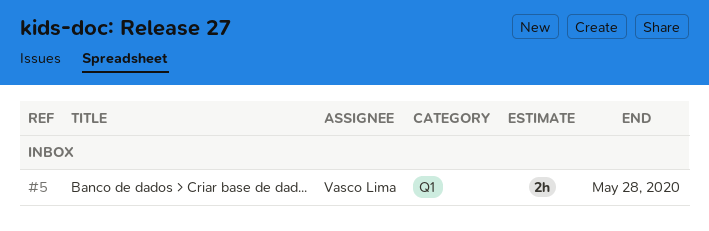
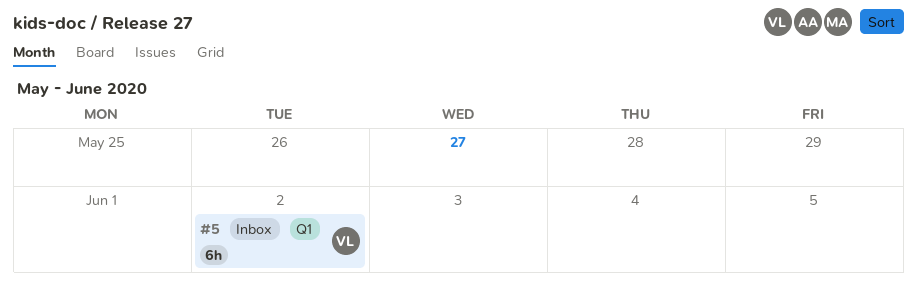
#5, estimate: 2h -> 6h
#5, due: May 28 -> Jun 2

